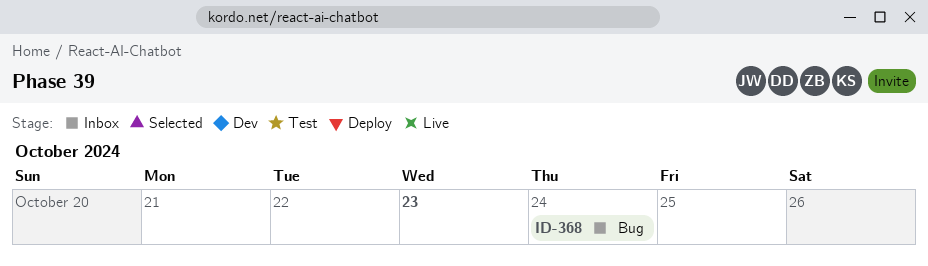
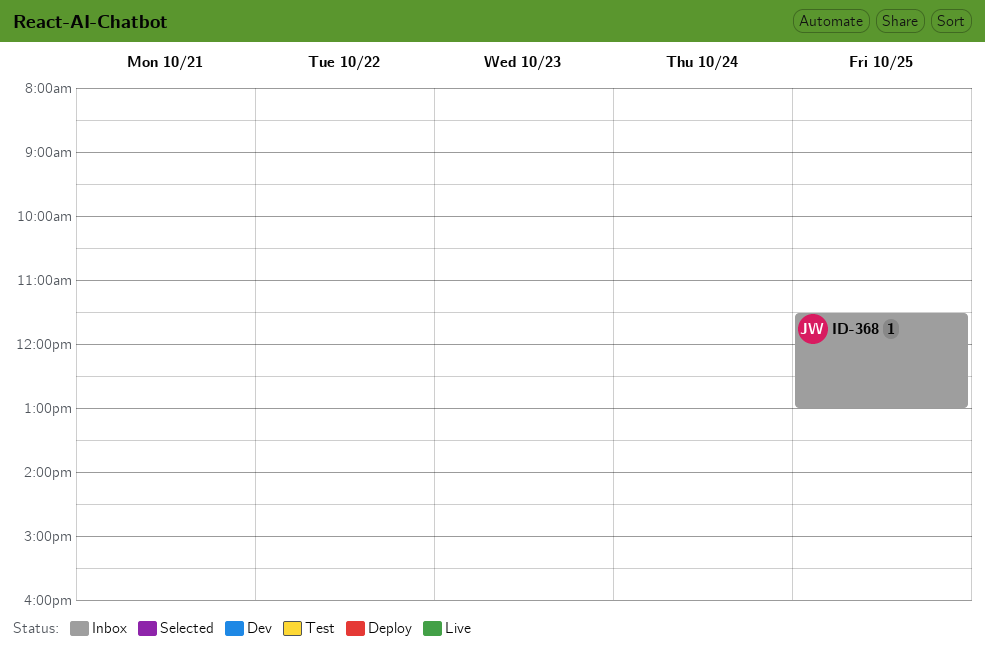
ID-368, day: Oct 24 -> Oct 25

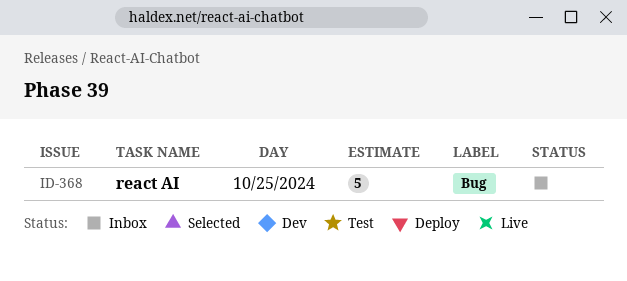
ID-368, estimate: 1 -> 5

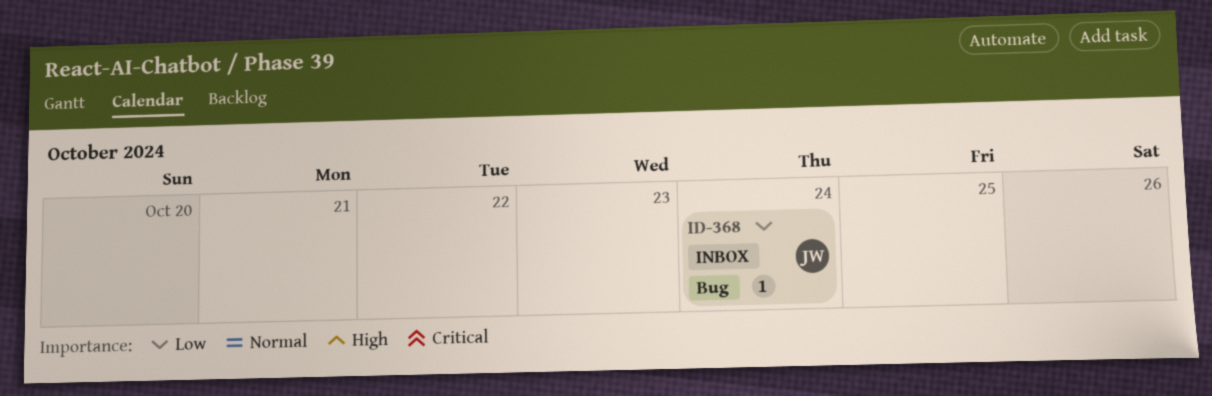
ID-368, estimate: 5 -> 1
ID-368, day: Oct 25 -> Oct 24

